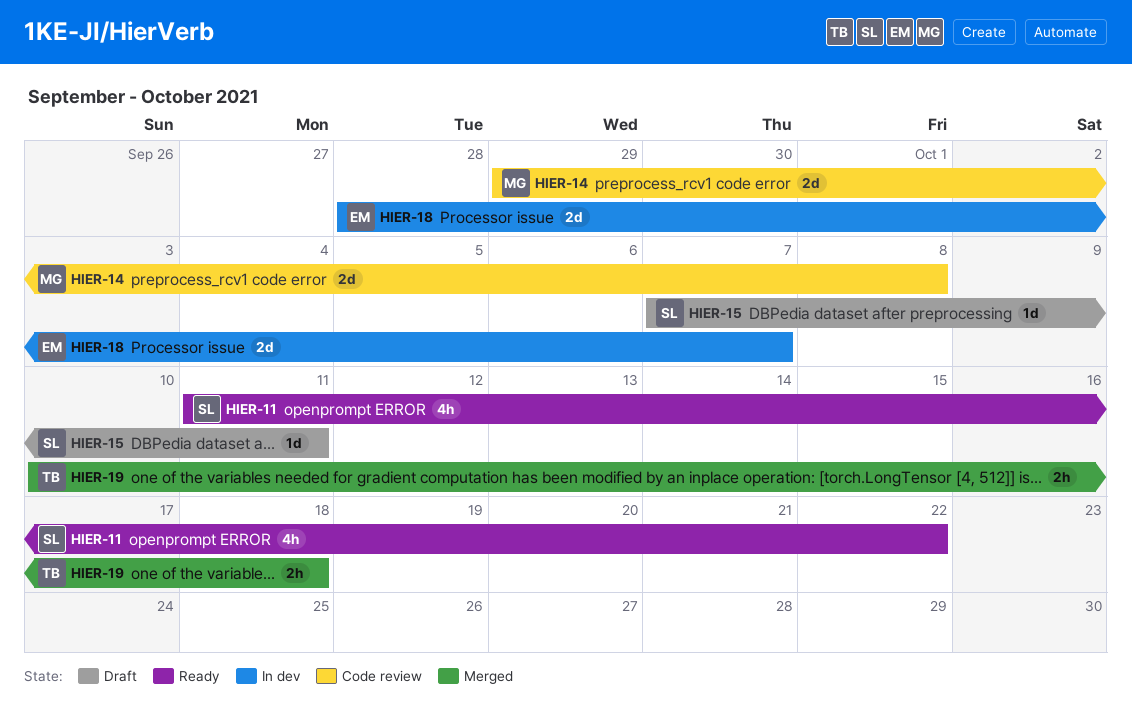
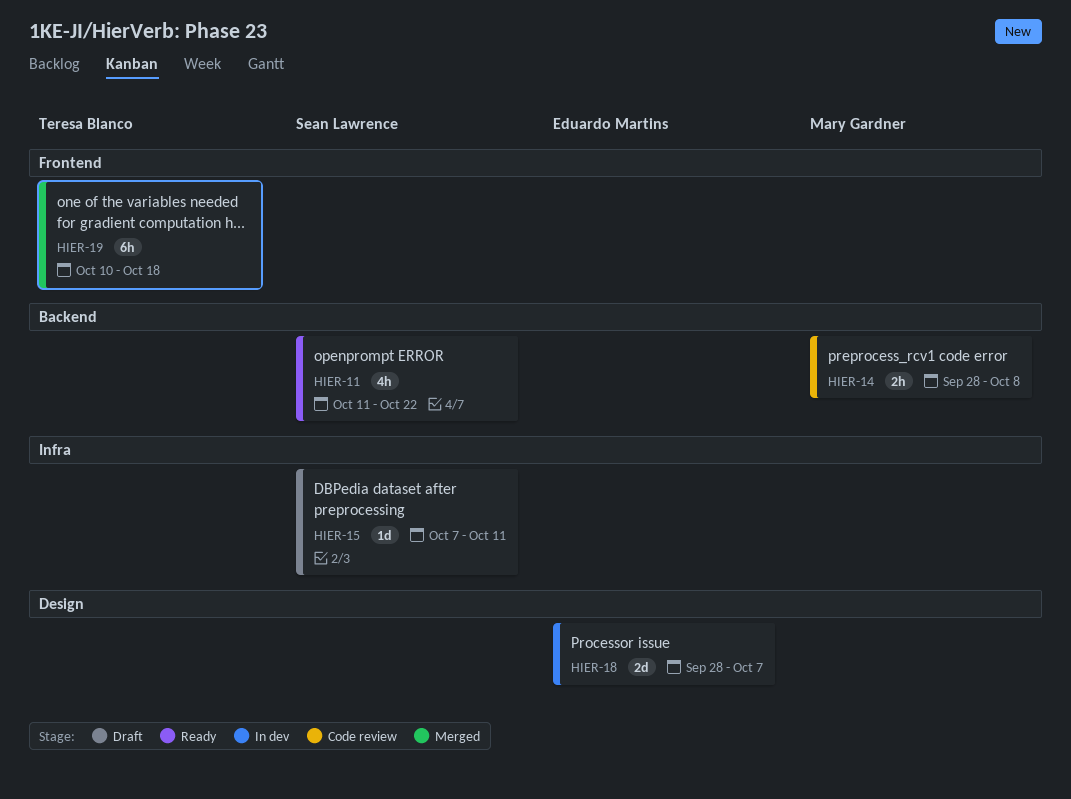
HIER-14, estimate: 2d -> 2h
HIER-14, start: Sep 29 -> Sep 28
HIER-19, estimate: 2h -> 6h

